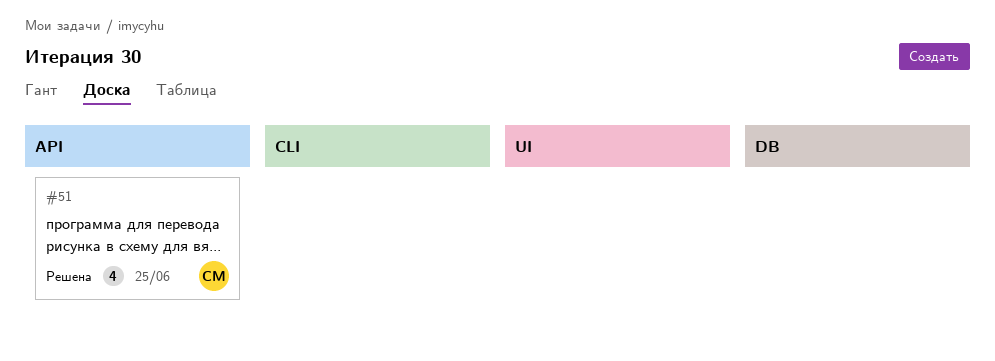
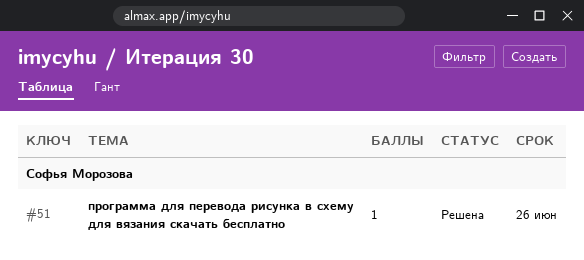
#51, estimate: 4 -> 1
#51, due: Jun 25 -> Jun 26

